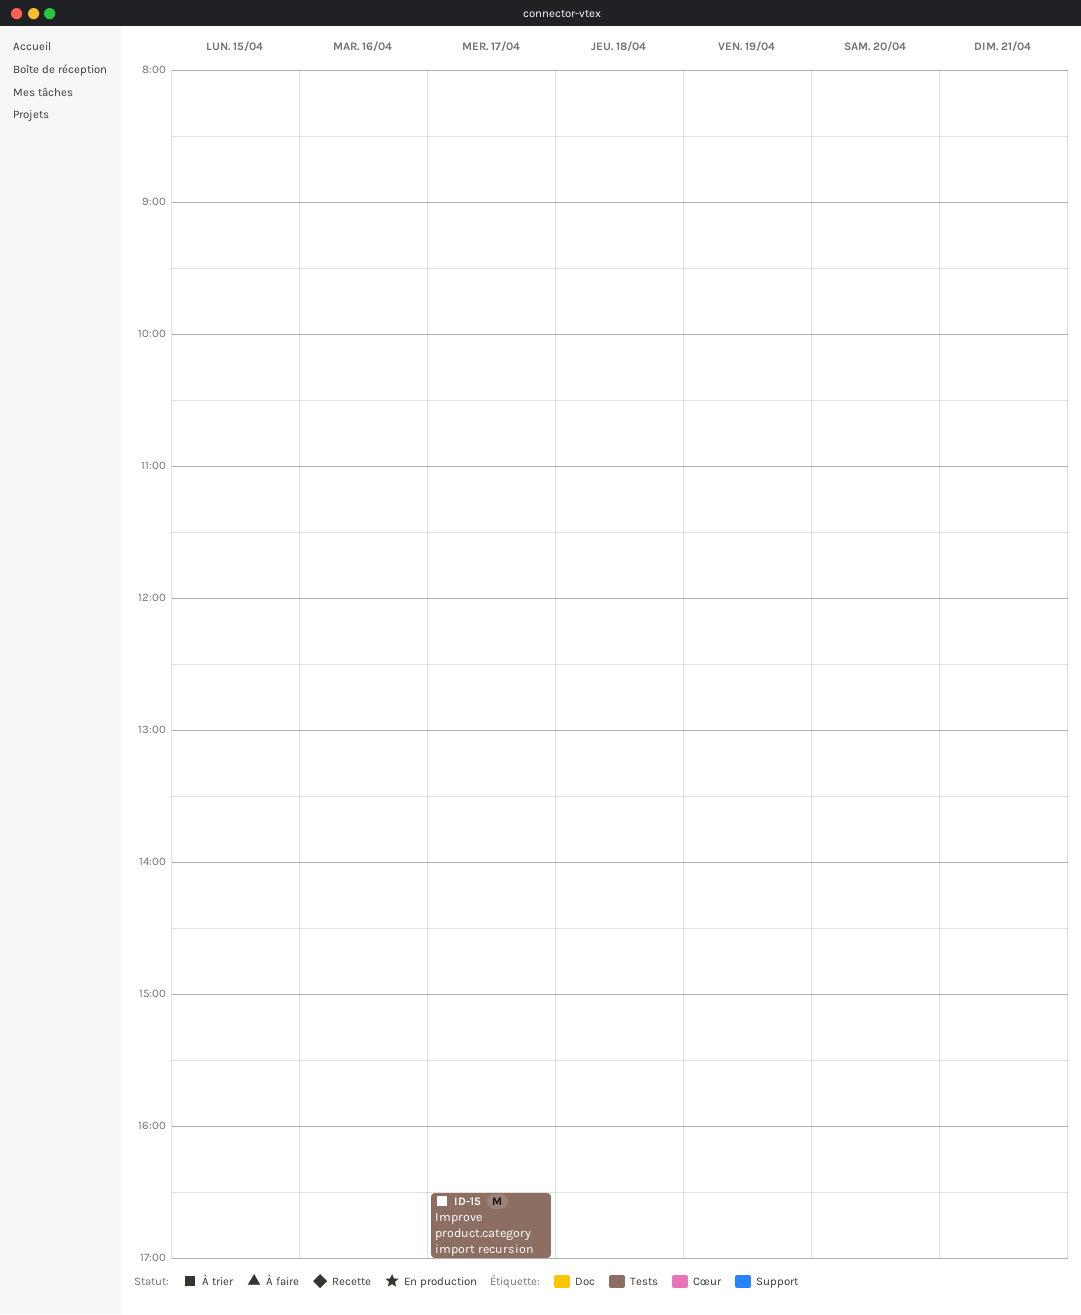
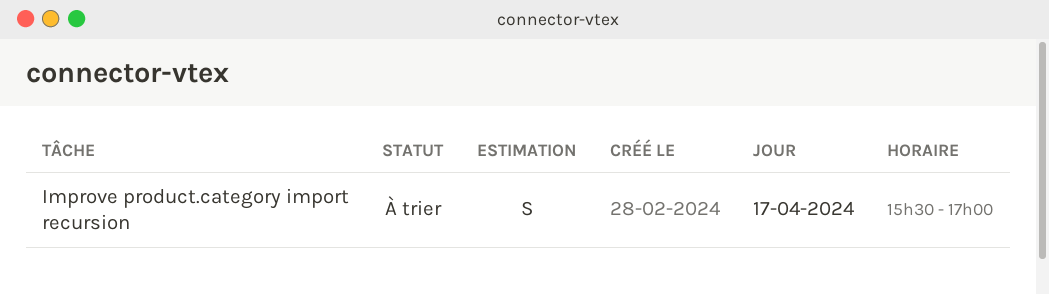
Improve product.category import recursion, estimate: M -> S
Improve product.category import recursion, begins: 16:30 -> 15:30

